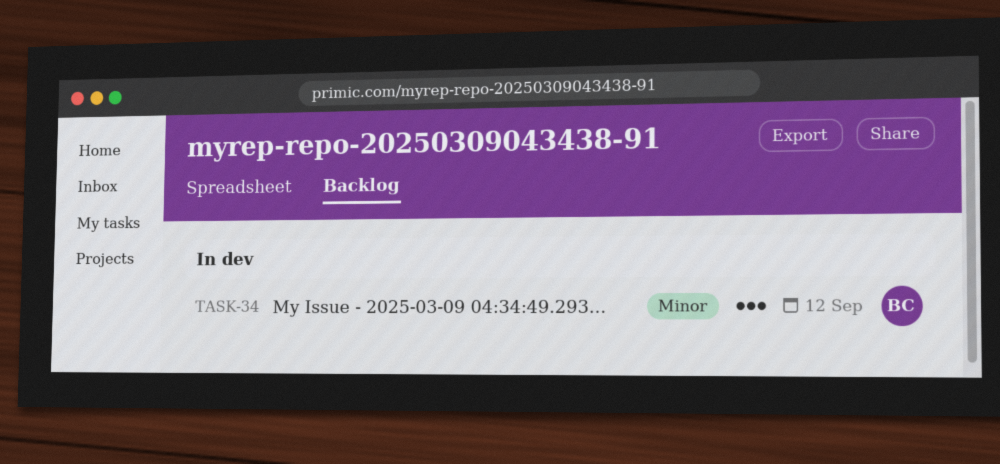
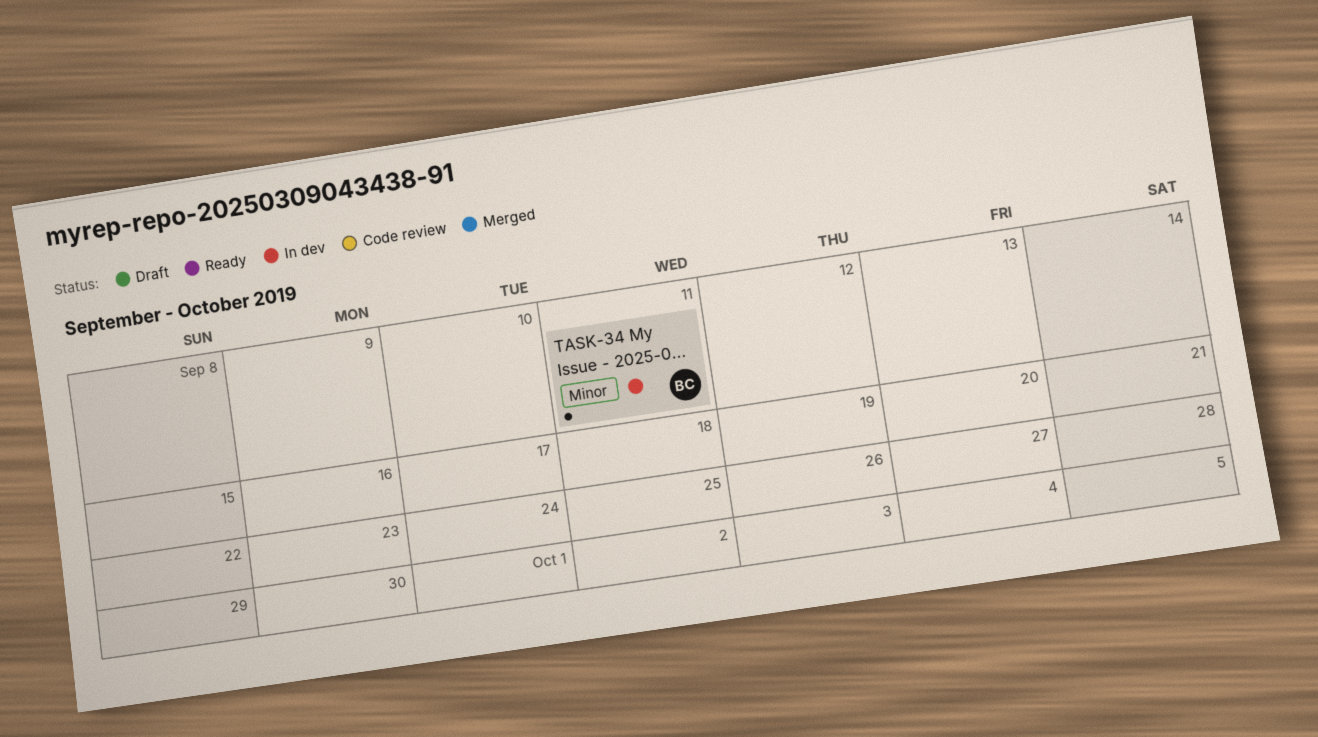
TASK-34, estimate: 3 -> 1
TASK-34, due: Sep 12 -> Sep 11

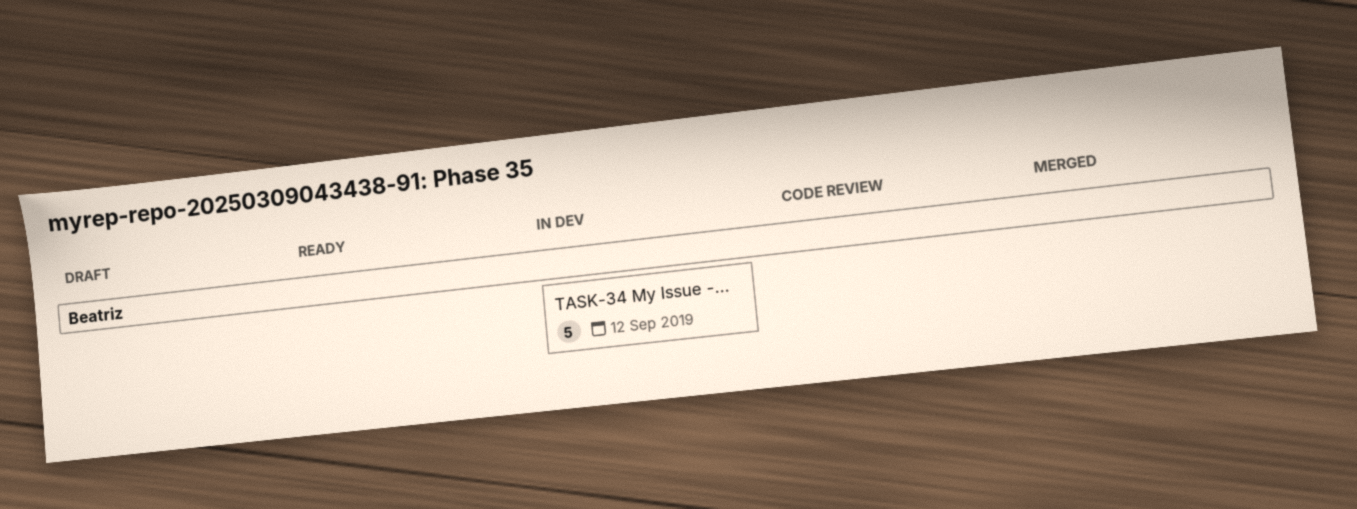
TASK-34, estimate: 1 -> 5
TASK-34, due: Sep 11 -> Sep 12

